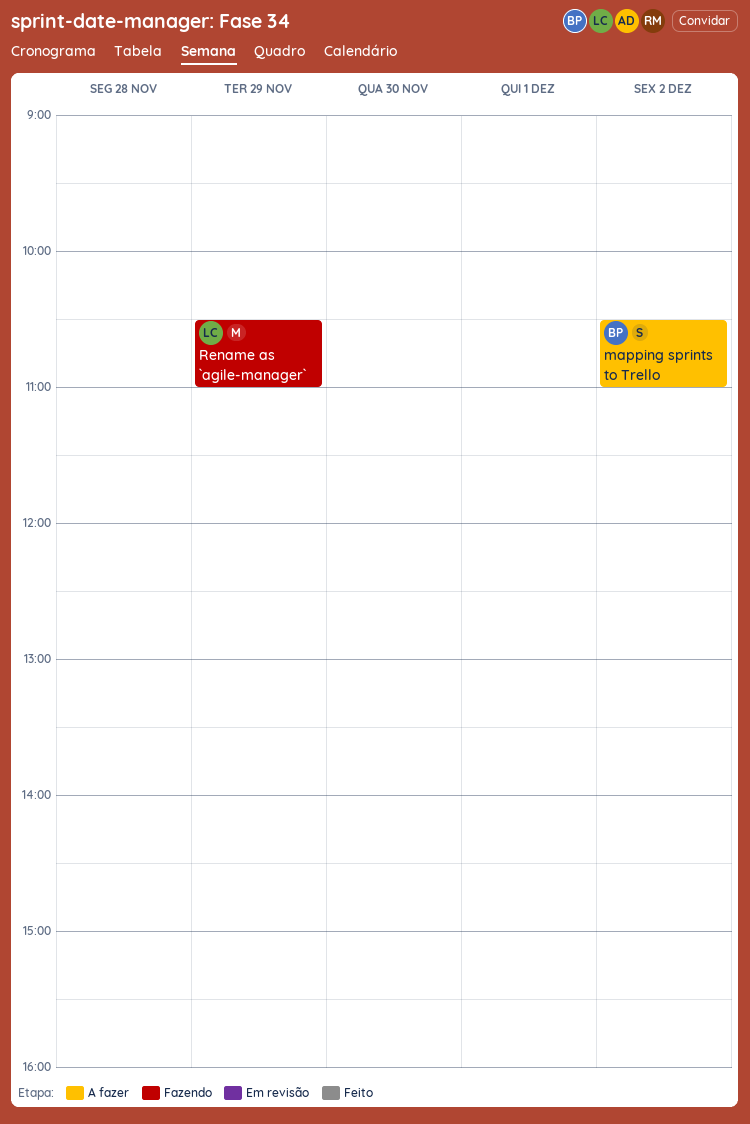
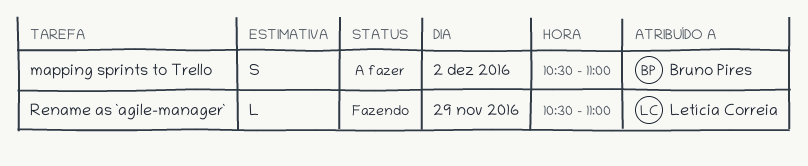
Rename as `agile-manager`, estimate: M -> L

